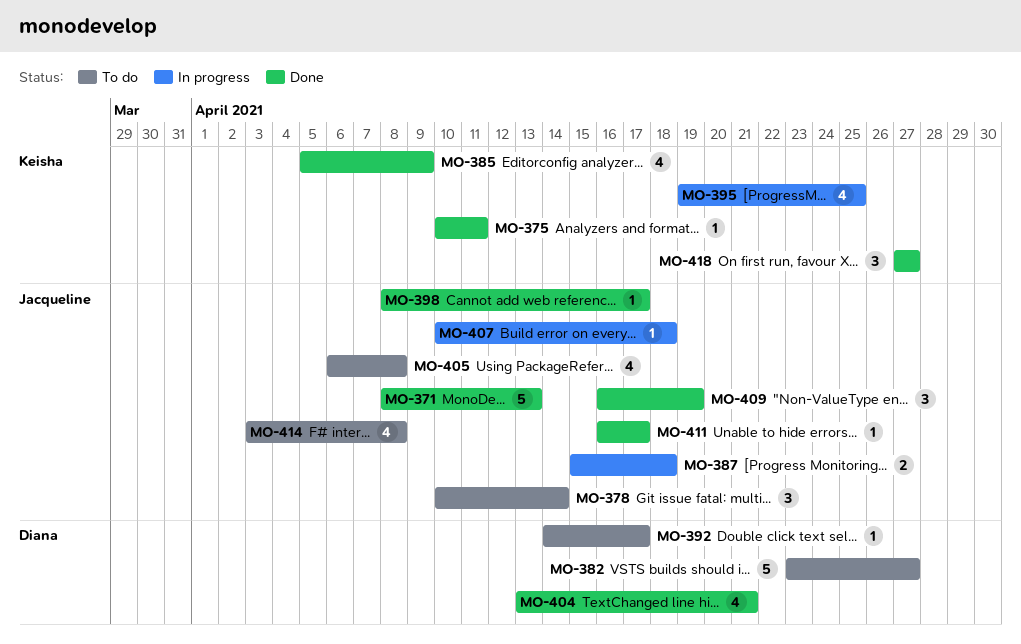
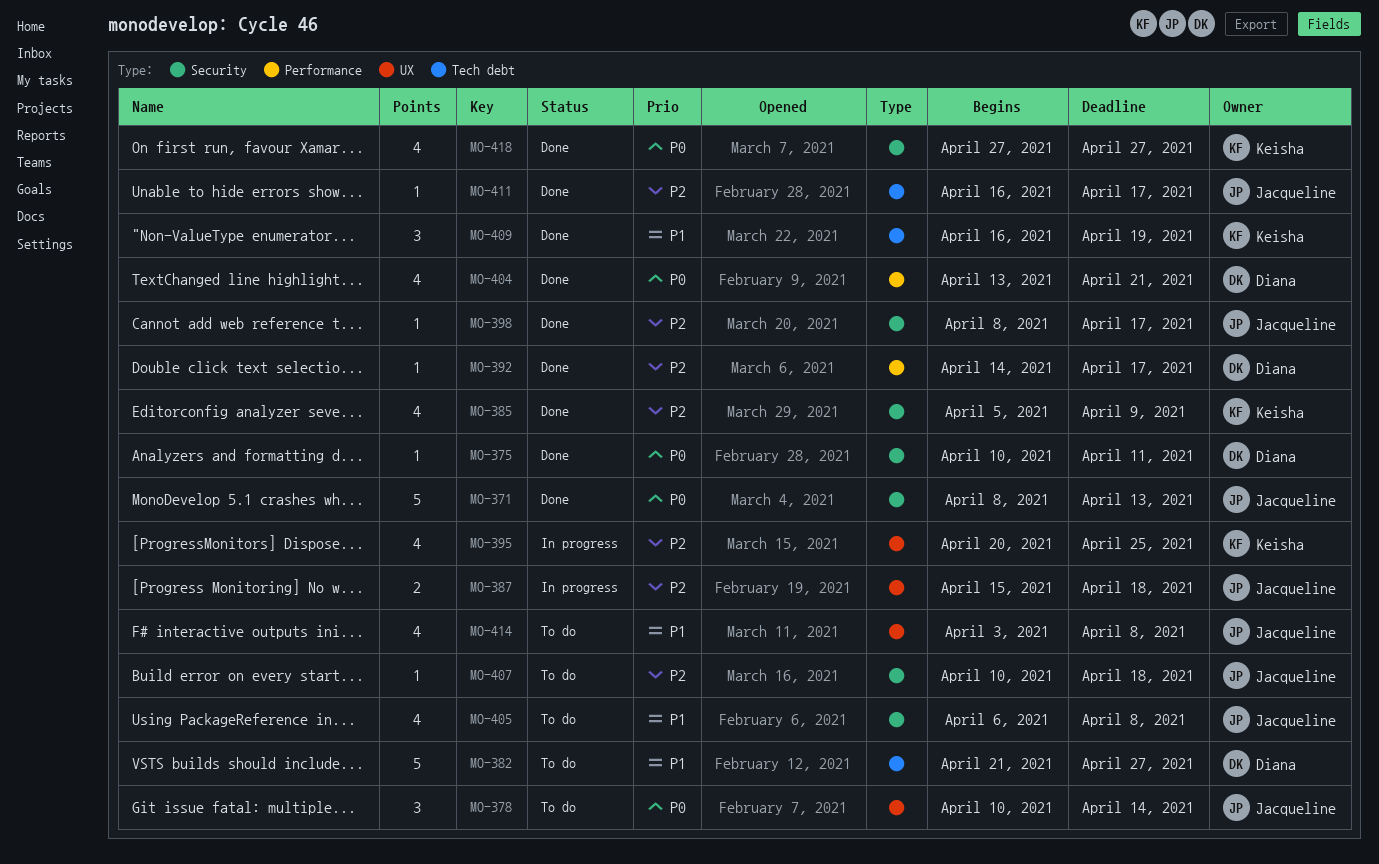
MO-375, owner: Keisha -> Diana
MO-382, start: Apr 23 -> Apr 21
MO-392, status: To do -> Done
MO-395, start: Apr 19 -> Apr 20
MO-407, status: In progress -> To do
MO-409, owner: Jacqueline -> Keisha
MO-418, estimate: 3 -> 4

